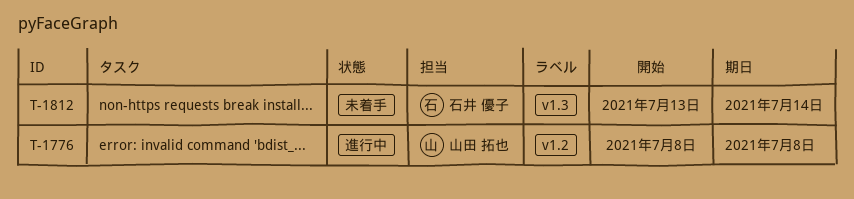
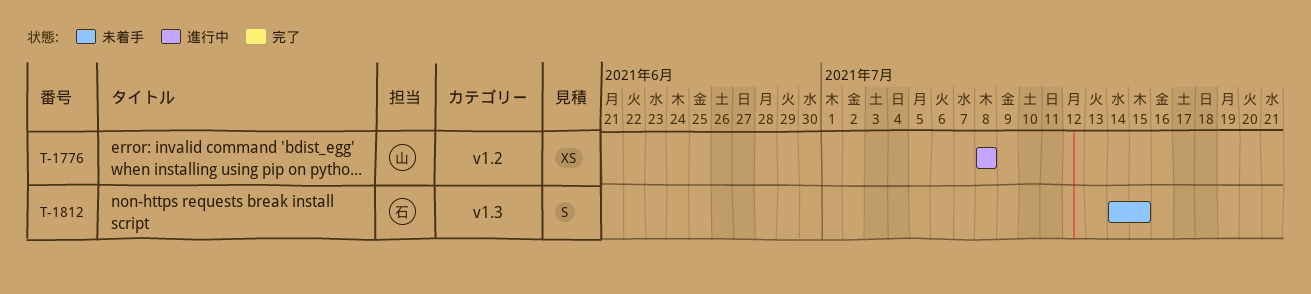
T-1812, start: Jul 13 -> Jul 14
T-1812, due: Jul 14 -> Jul 15

